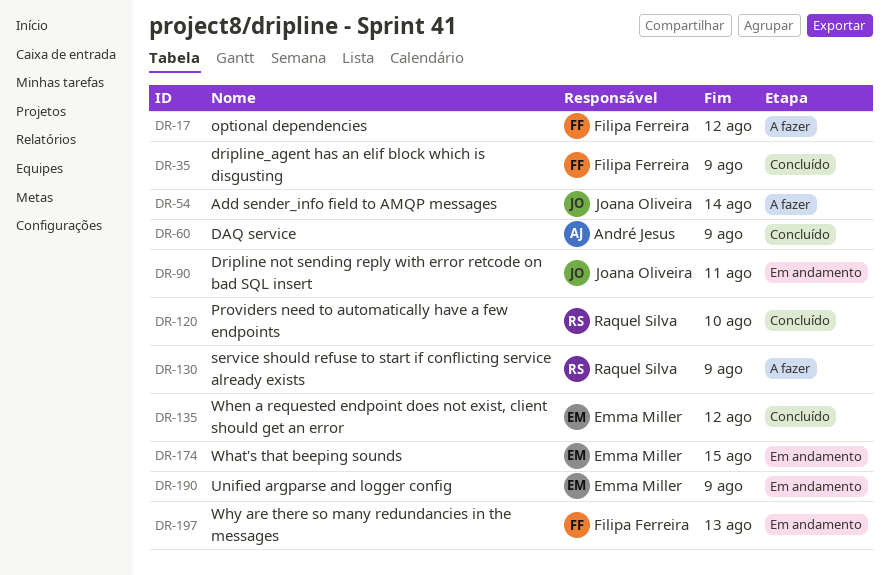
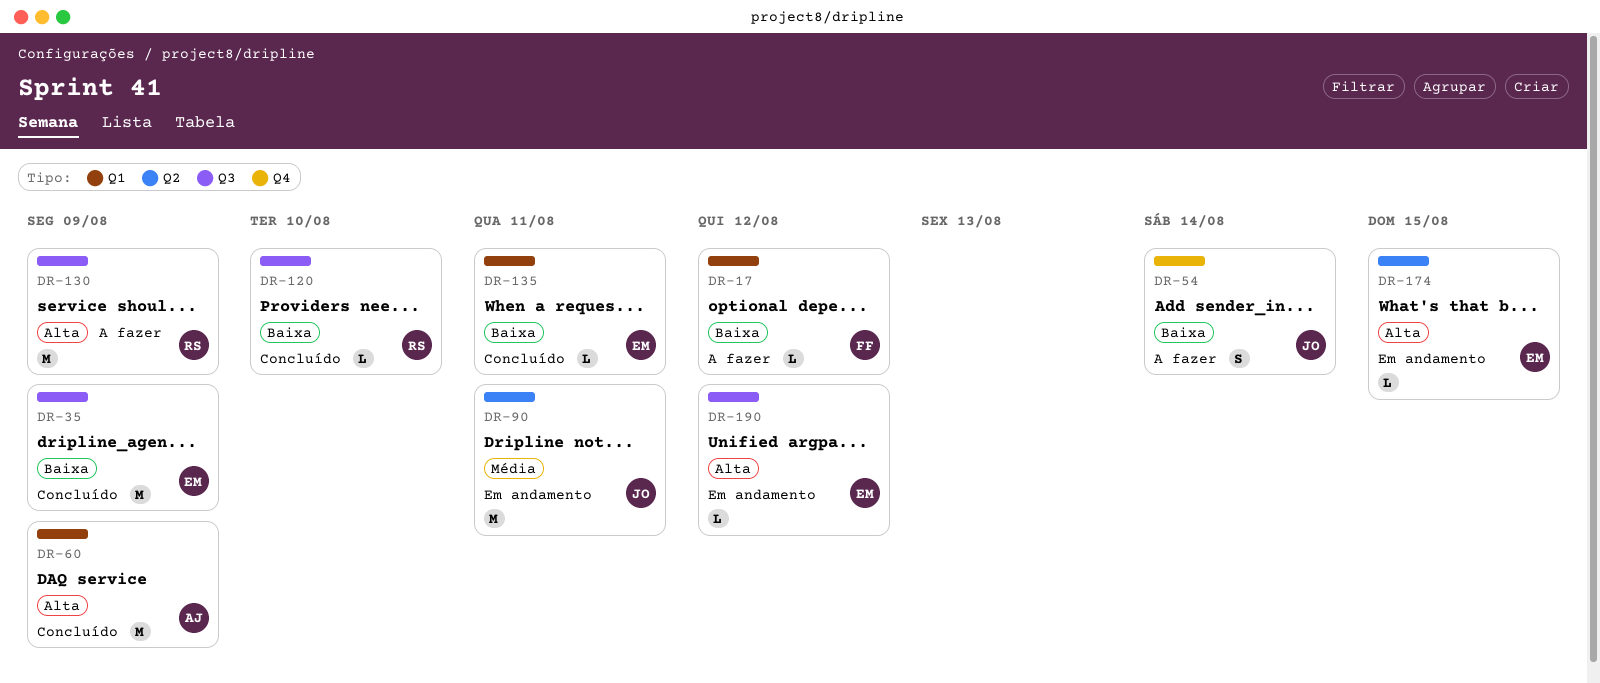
DR-35, owner: Filipa Ferreira -> Emma Miller
DR-135, due: Aug 12 -> Aug 11
DR-190, due: Aug 9 -> Aug 12
DR-197: present -> none

